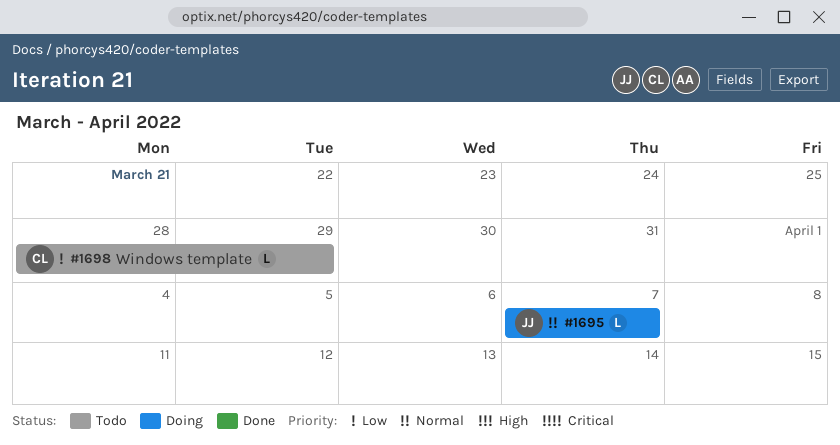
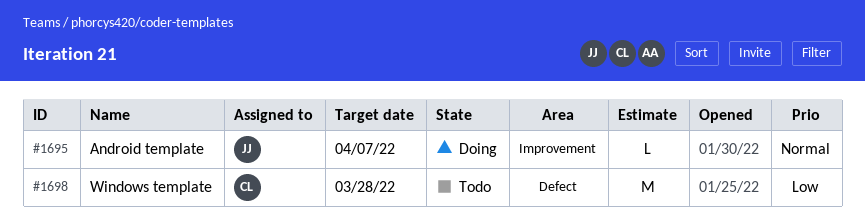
#1698, estimate: L -> M
#1698, due: Mar 29 -> Mar 28

